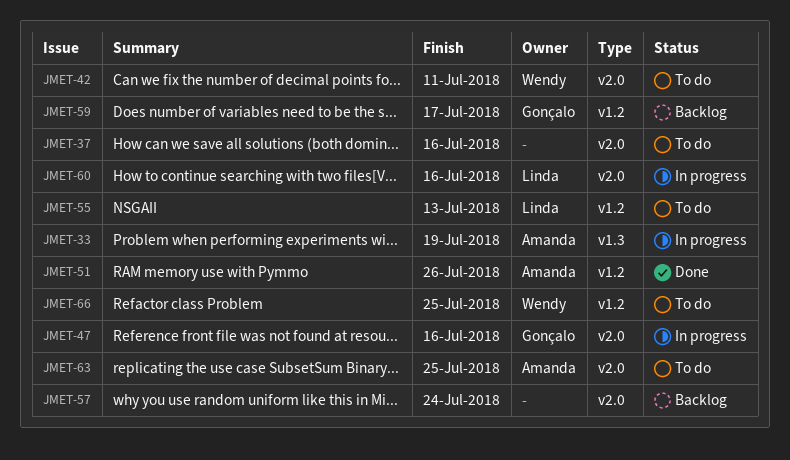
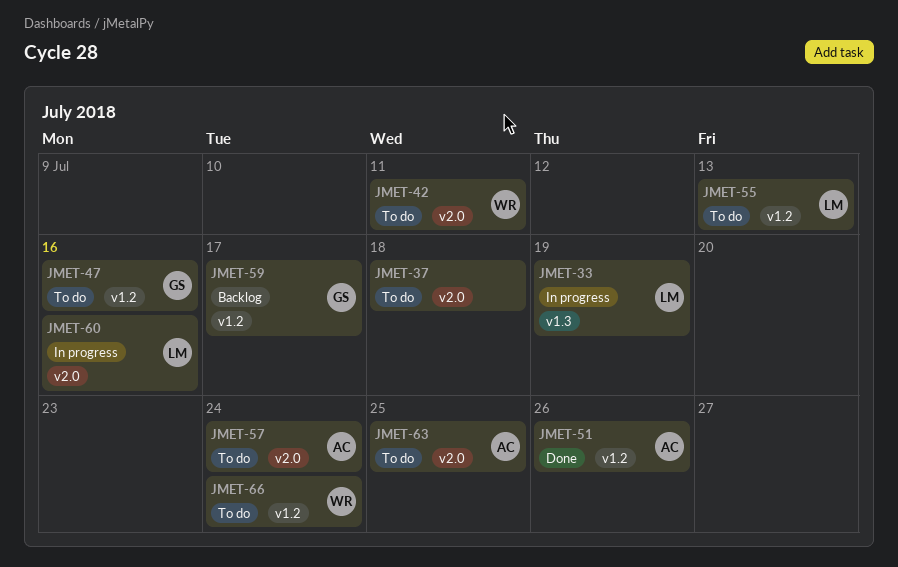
JMET-33, owner: Amanda -> Linda
JMET-37, due: Jul 16 -> Jul 18
JMET-47, status: In progress -> To do
JMET-47, label: v2.0 -> v1.2
JMET-57, status: Backlog -> To do
JMET-57, owner: none -> Amanda
JMET-66, due: Jul 25 -> Jul 24

